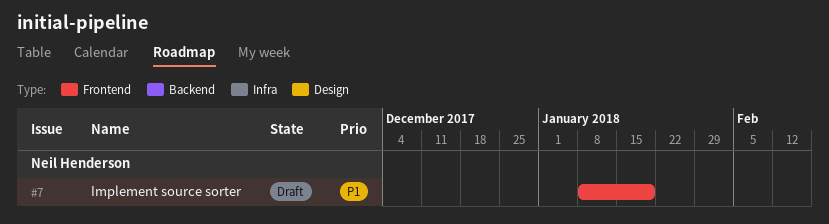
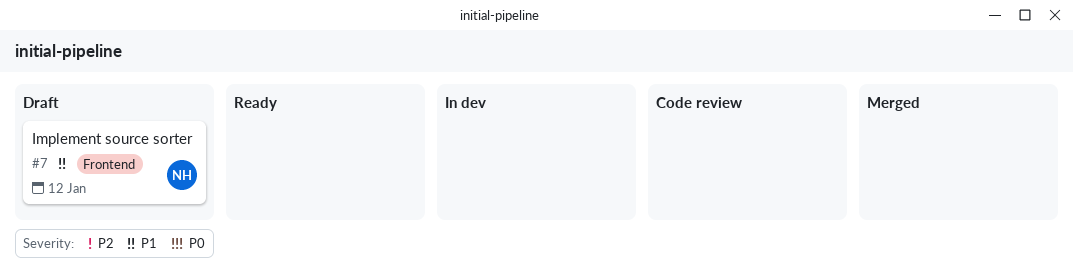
#7, due: Jan 19 -> Jan 12

